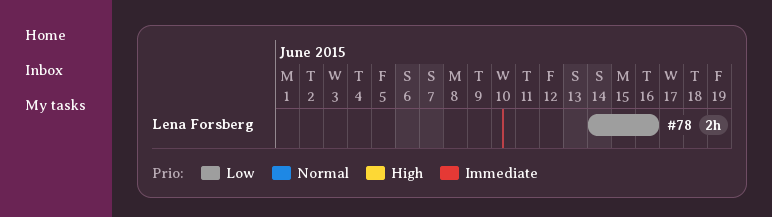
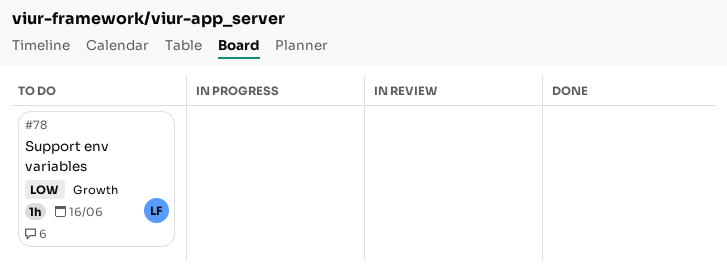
#78, estimate: 2h -> 1h

